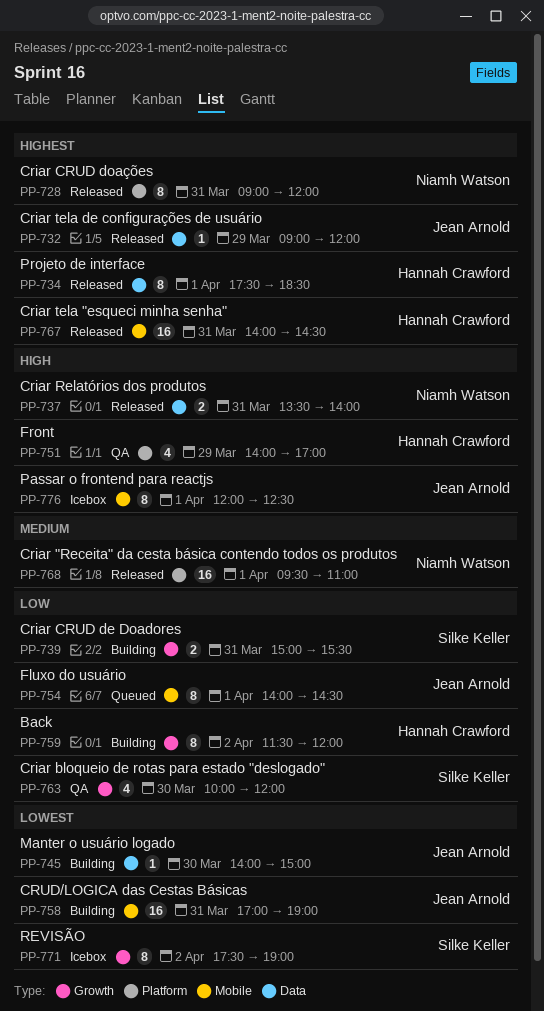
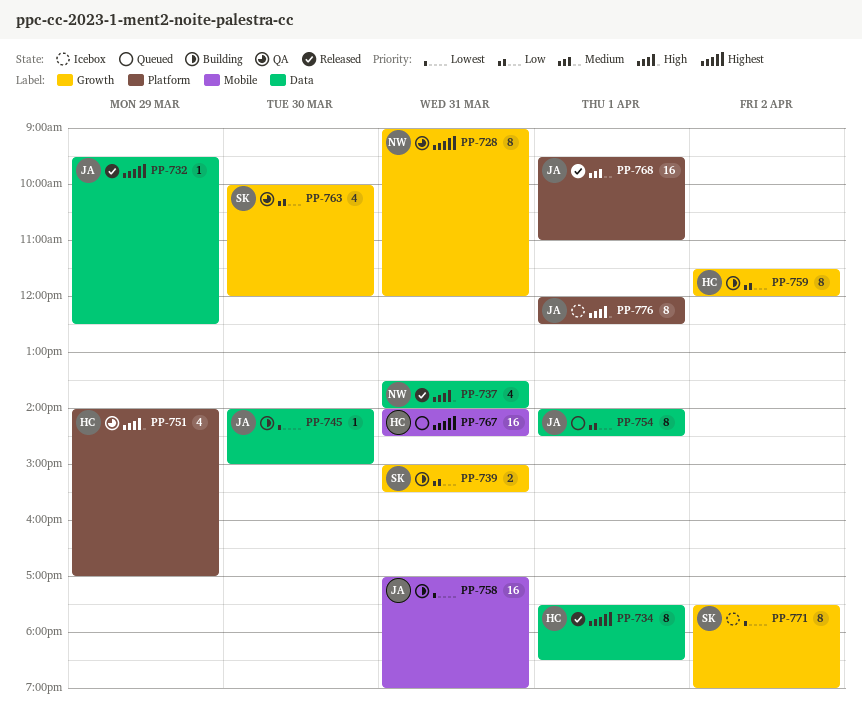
PP-728, status: Released -> QA
PP-728, label: Platform -> Growth
PP-732, begins: 09:00 -> 09:30
PP-732, ends: 12:00 -> 12:30
PP-737, estimate: 2 -> 4
PP-754, label: Mobile -> Data
PP-767, status: Released -> Queued
PP-768, owner: Niamh Watson -> Jean Arnold
PP-776, label: Mobile -> Platform

